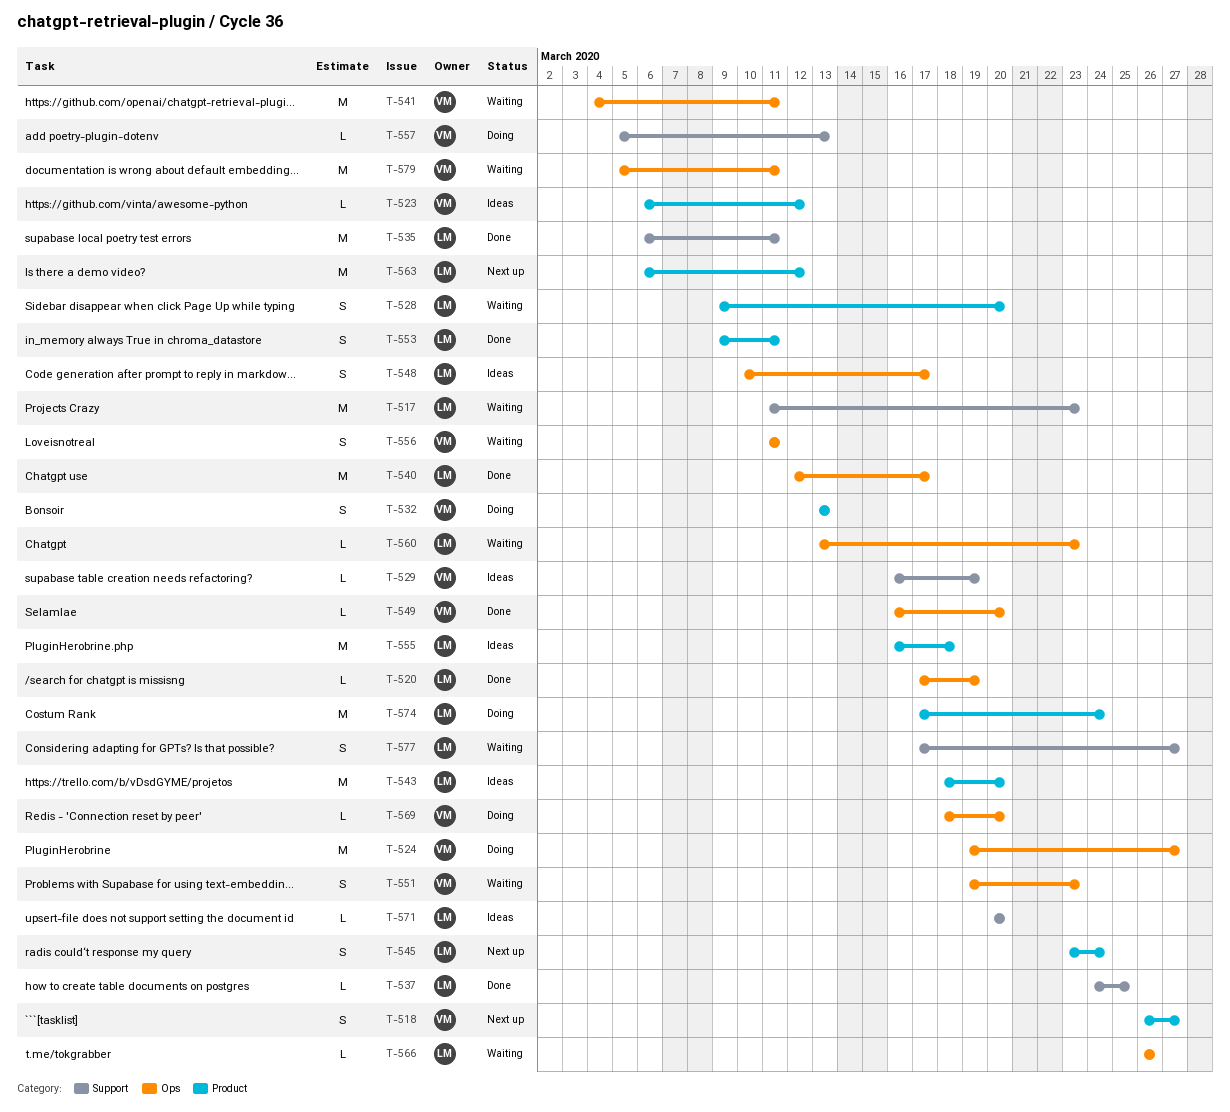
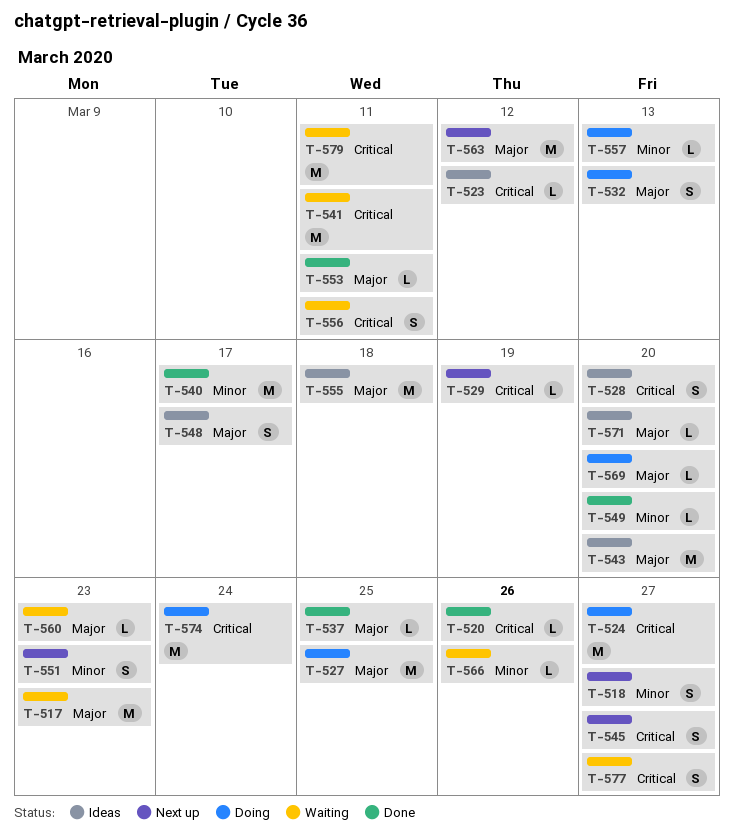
T-520, due: Mar 19 -> Mar 26
T-527: none -> present
T-528, status: Waiting -> Ideas
T-529, status: Ideas -> Next up
T-535: present -> none
T-545, due: Mar 24 -> Mar 27
T-551, status: Waiting -> Next up
T-553, estimate: S -> L

